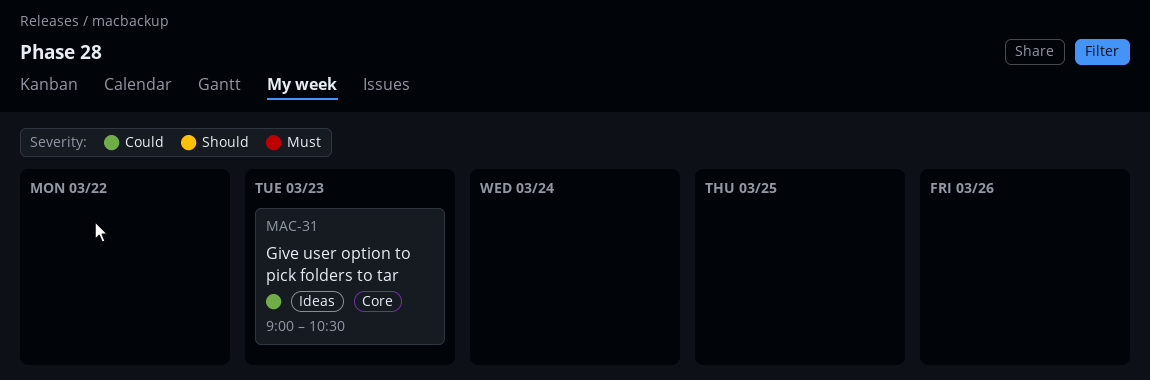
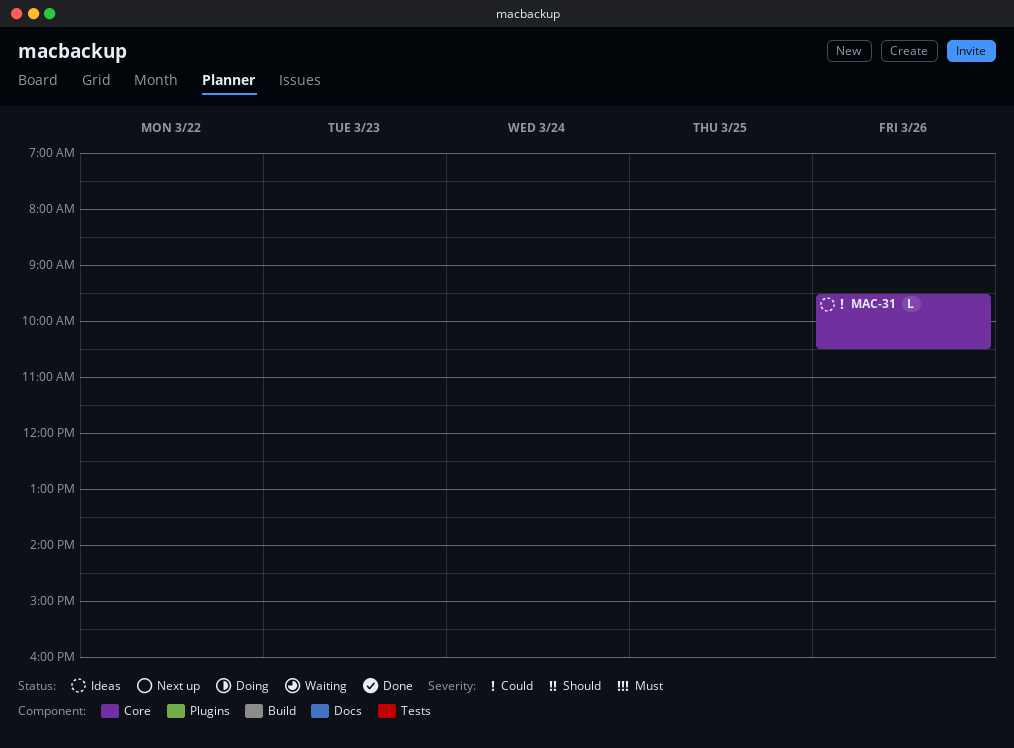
MAC-31, day: Mar 23 -> Mar 26
MAC-31, begins: 09:00 -> 09:30

